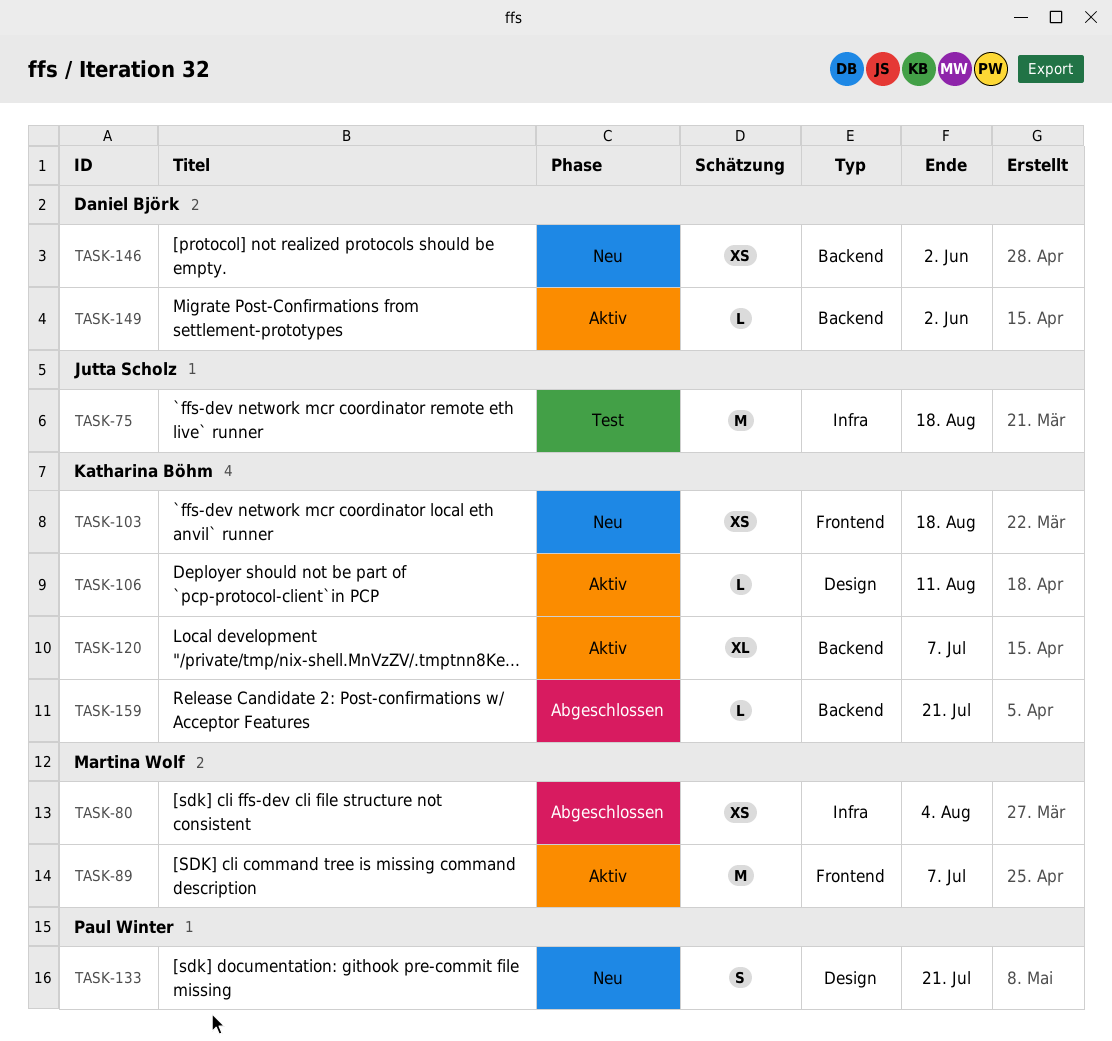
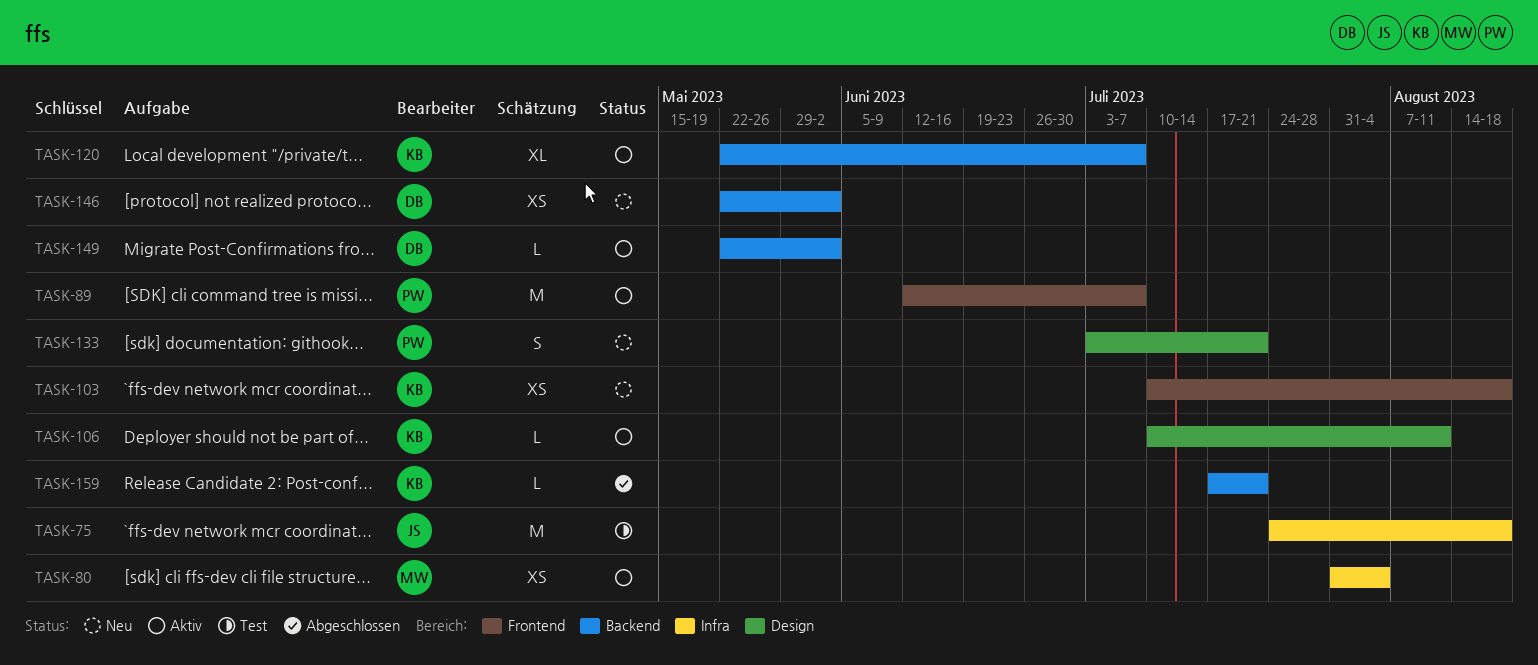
TASK-80, status: Abgeschlossen -> Aktiv
TASK-89, owner: Martina Wolf -> Paul Winter

